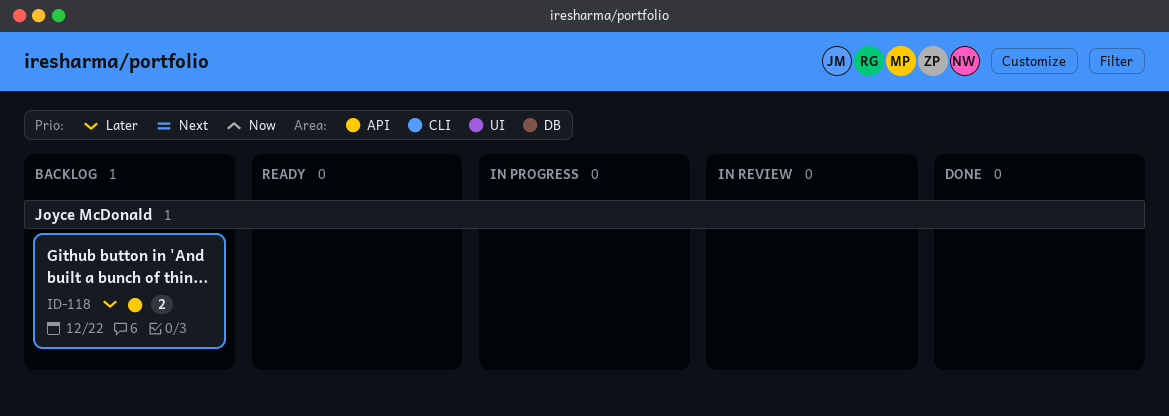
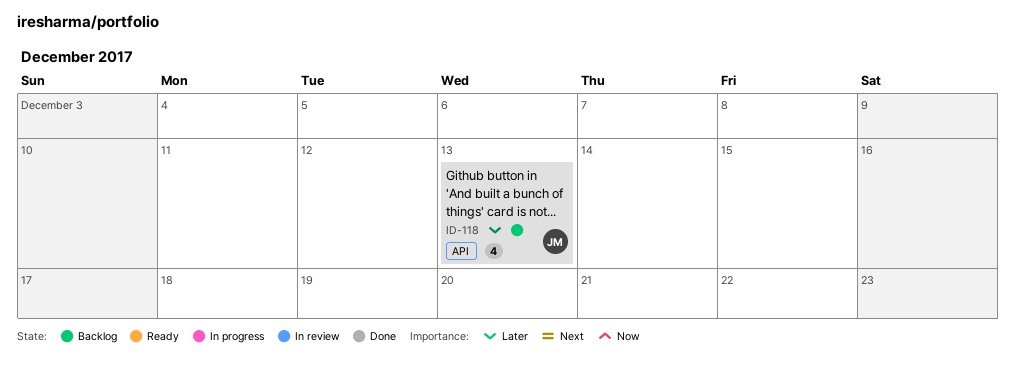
ID-118, estimate: 2 -> 4
ID-118, due: Dec 22 -> Dec 13

